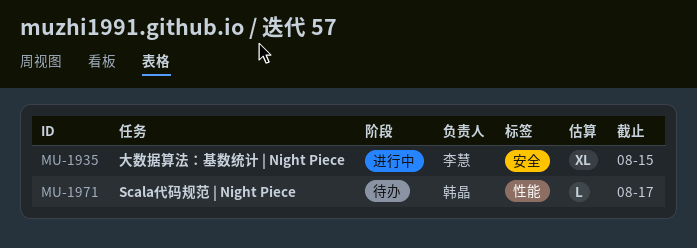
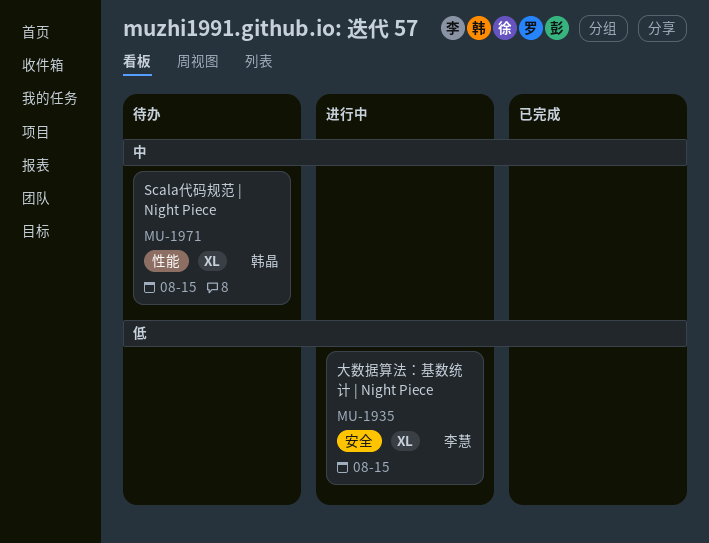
MU-1971, estimate: L -> XL
MU-1971, due: Aug 17 -> Aug 15

